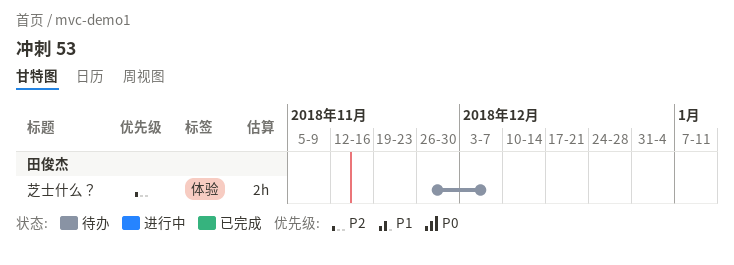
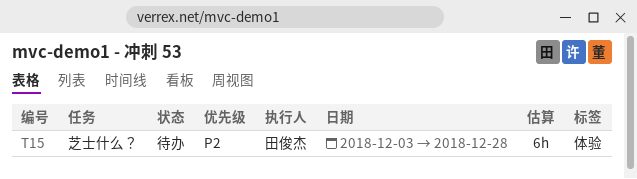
芝士什么？, estimate: 2h -> 6h
芝士什么？, start: Nov 26 -> Dec 3
芝士什么？, due: Dec 7 -> Dec 28

